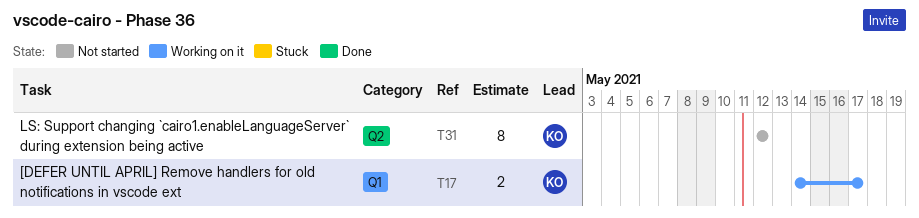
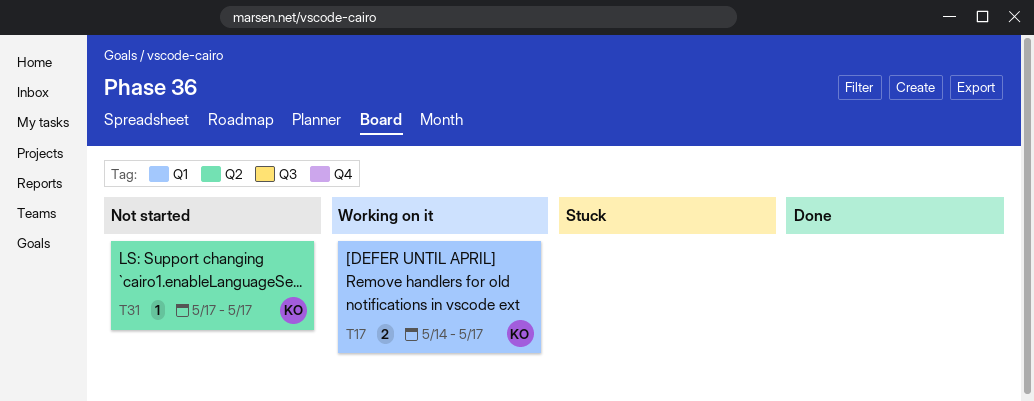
T31, estimate: 8 -> 1
T31, start: May 12 -> May 17
T31, due: May 12 -> May 17

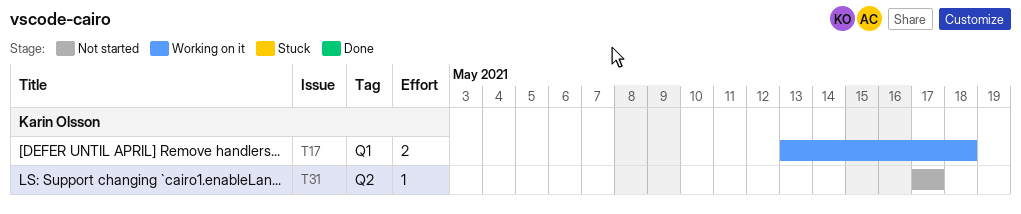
T17, start: May 14 -> May 13
T17, due: May 17 -> May 18

